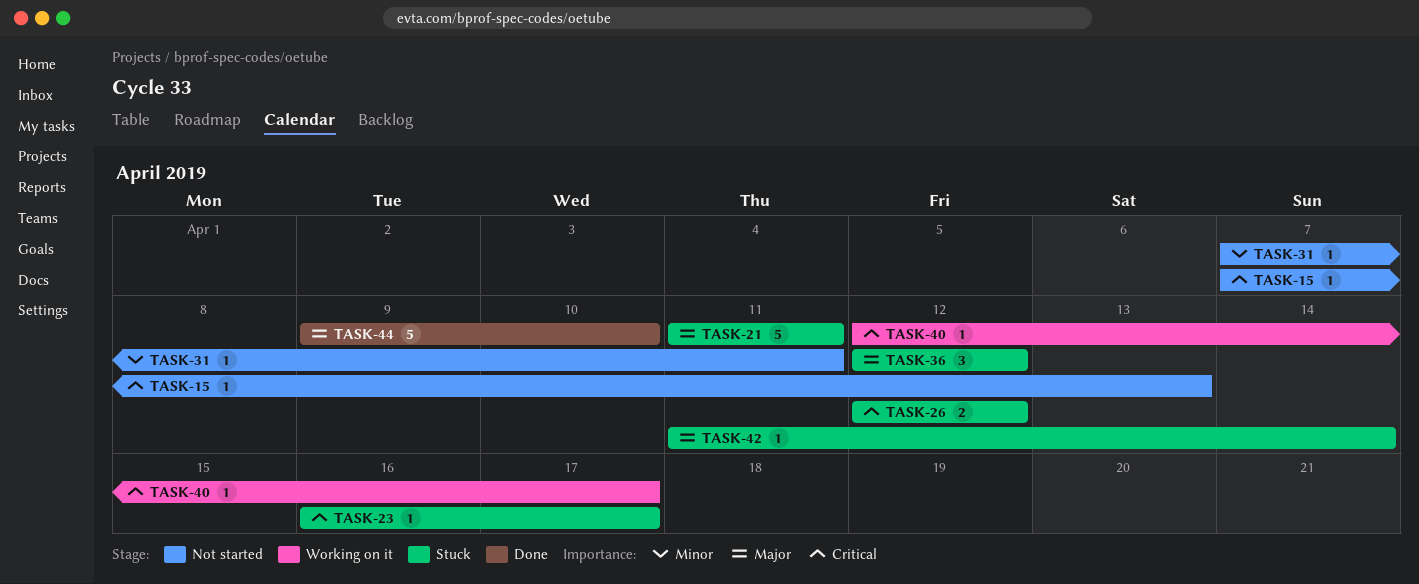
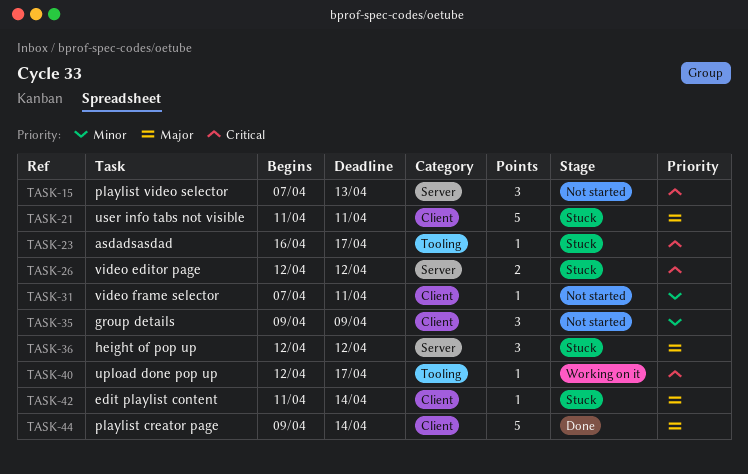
TASK-15, estimate: 1 -> 3
TASK-35: none -> present
TASK-44, due: Apr 10 -> Apr 14

